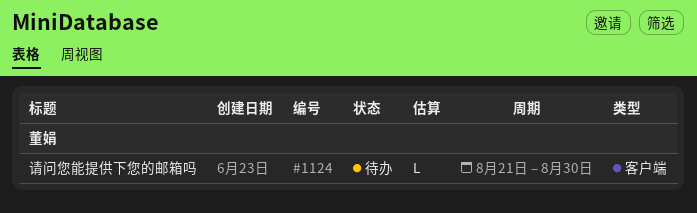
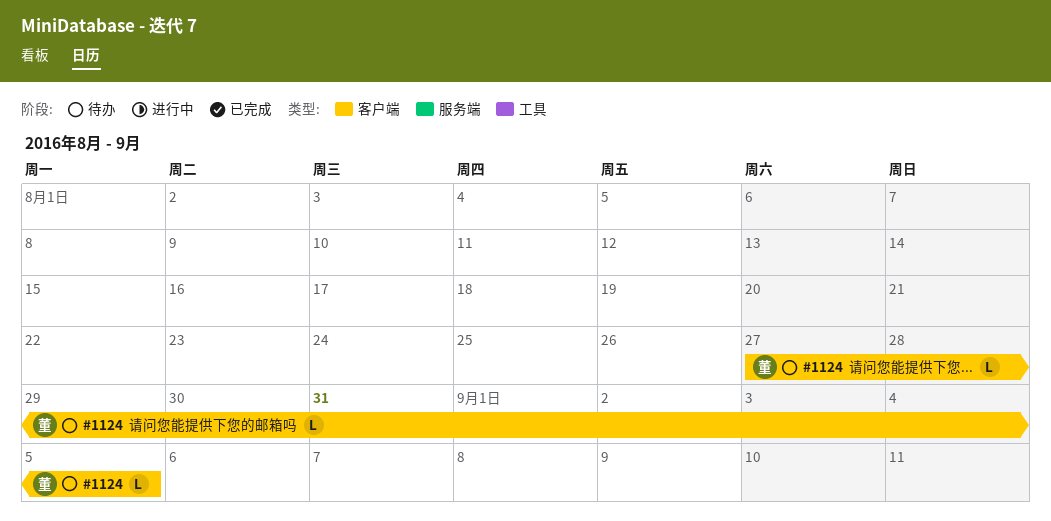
#1124, start: Aug 21 -> Aug 27
#1124, due: Aug 30 -> Sep 5

